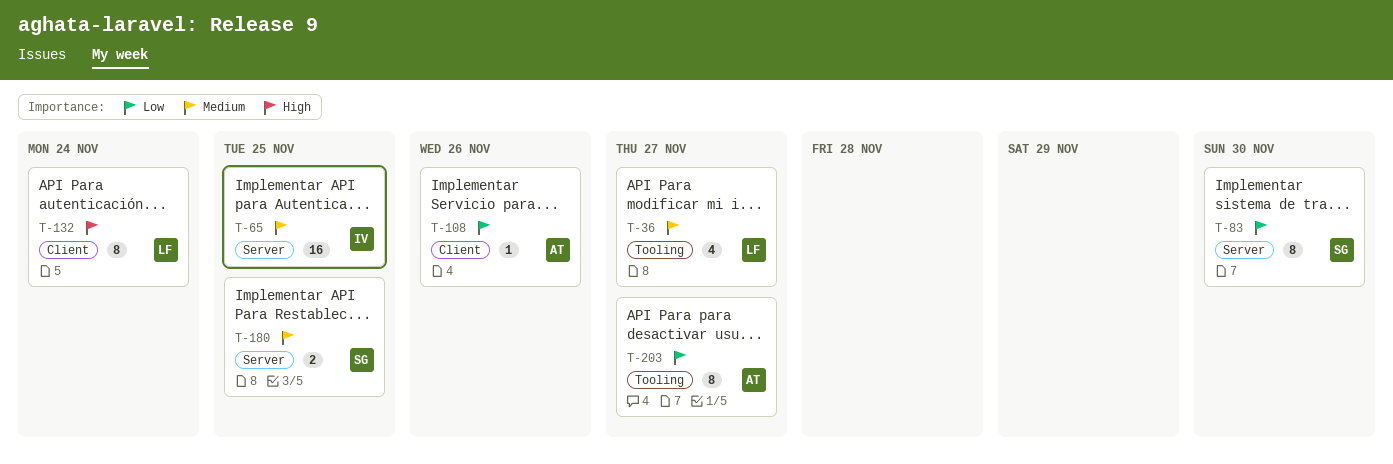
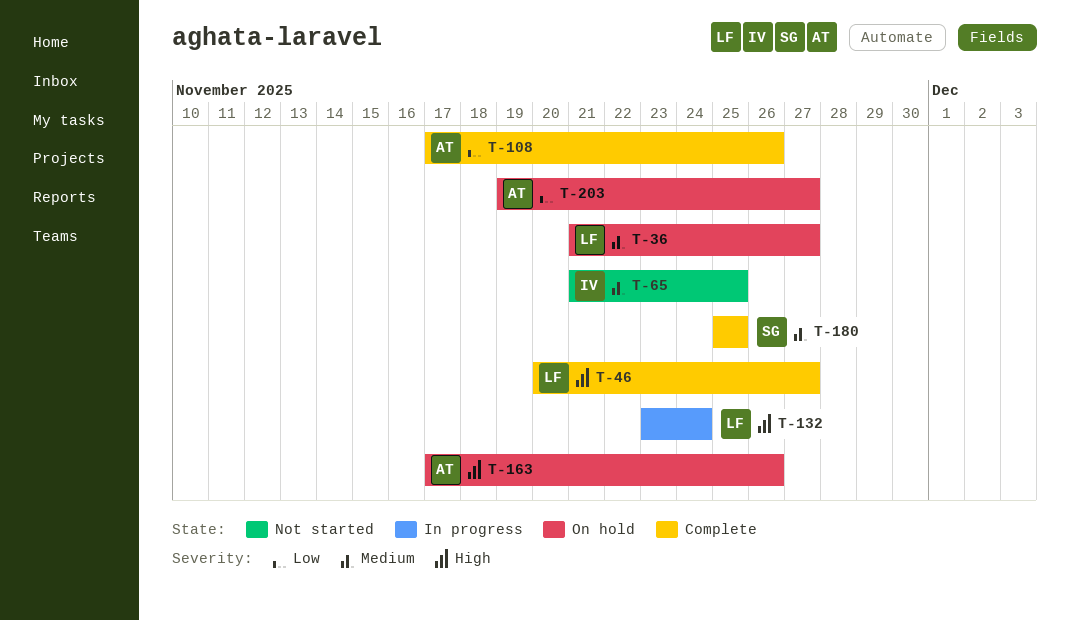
T-46: none -> present
T-83: present -> none
T-163: none -> present

